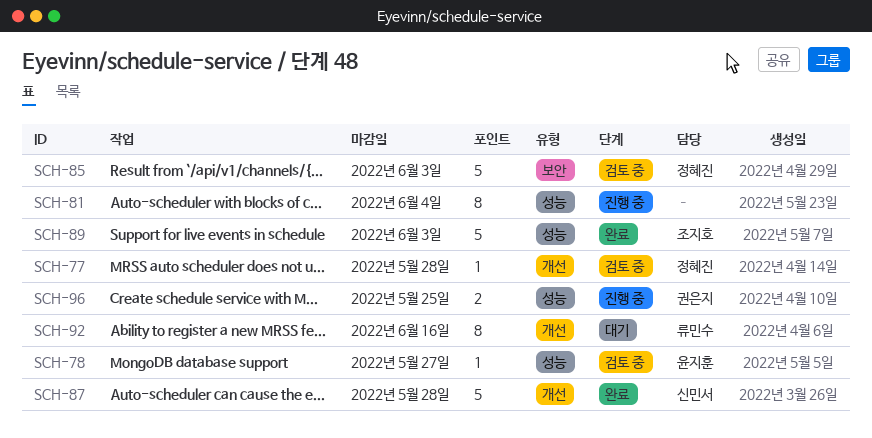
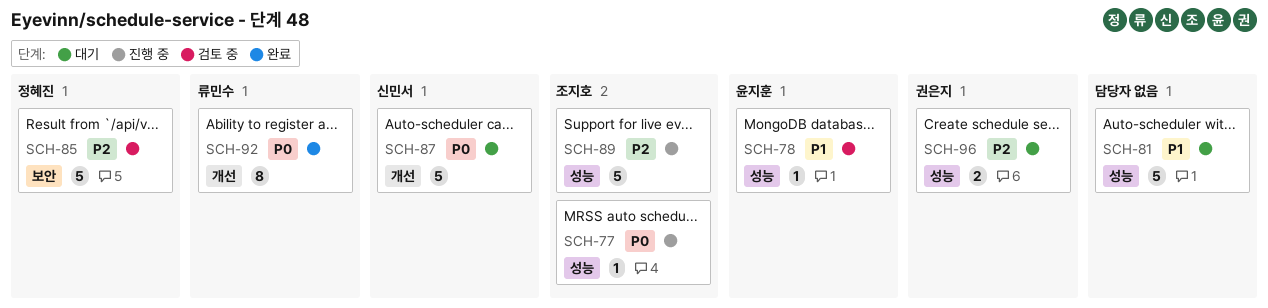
SCH-77, status: 검토 중 -> 진행 중
SCH-77, owner: 정혜진 -> 조지호
SCH-77, label: 개선 -> 성능
SCH-81, status: 진행 중 -> 대기
SCH-81, estimate: 8 -> 5
SCH-87, status: 완료 -> 대기
SCH-89, status: 완료 -> 진행 중
SCH-92, status: 대기 -> 완료
SCH-96, status: 진행 중 -> 대기

